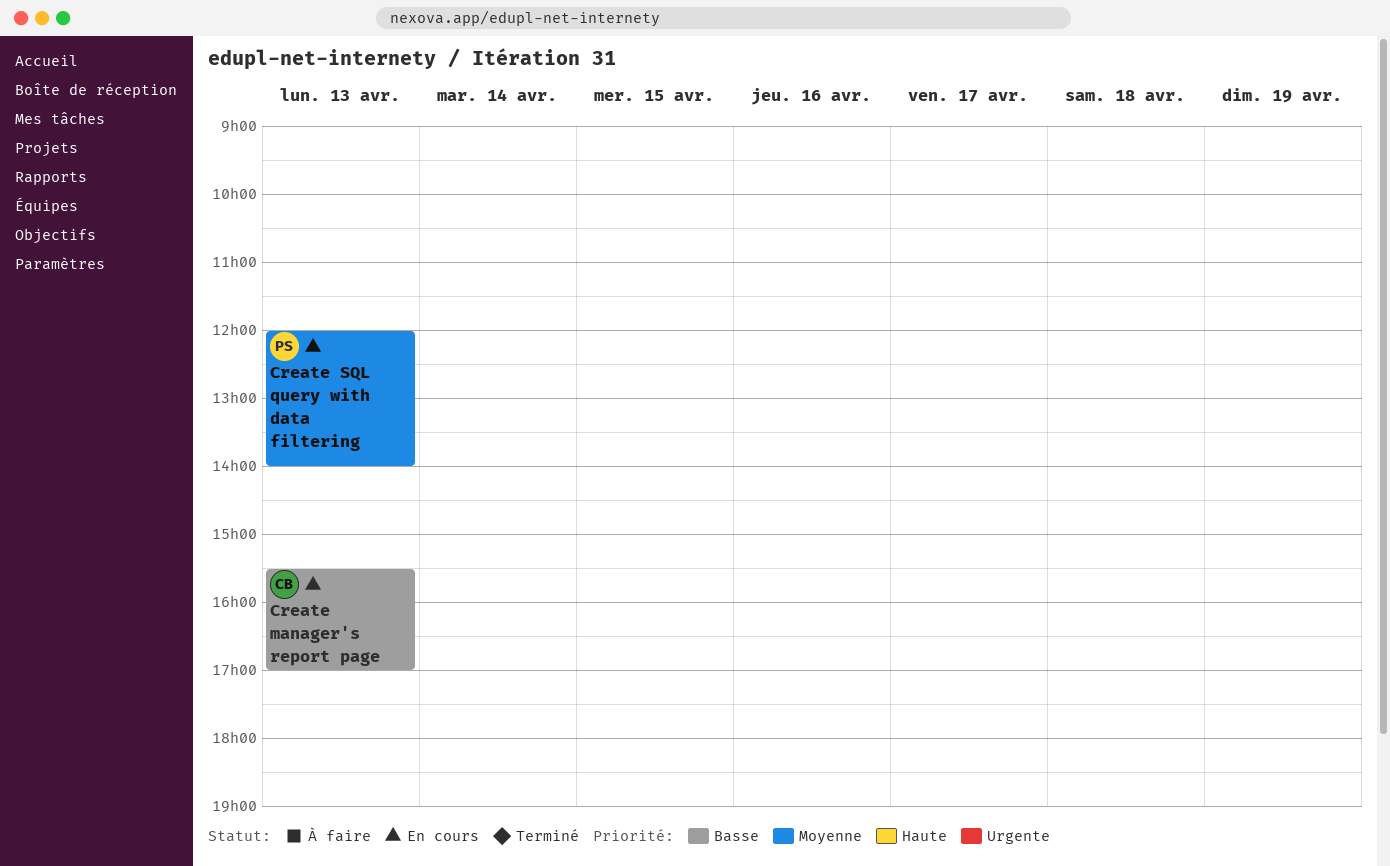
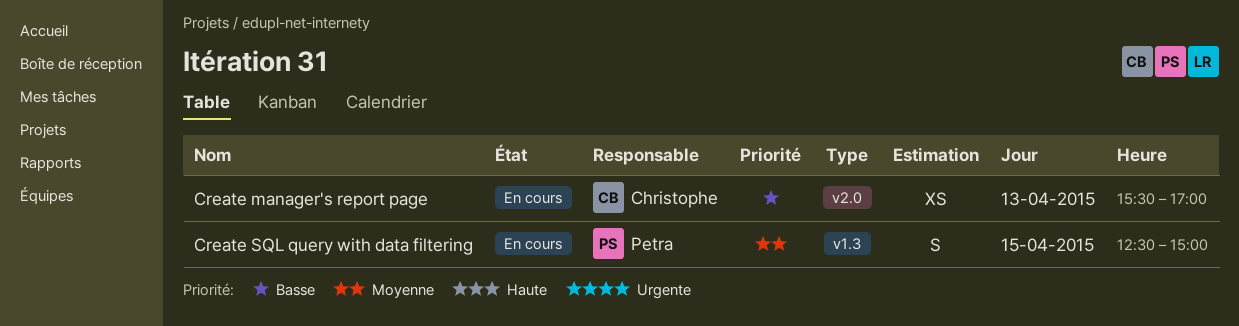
Create SQL query with data filtering, day: Apr 13 -> Apr 15
Create SQL query with data filtering, begins: 12:00 -> 12:30
Create SQL query with data filtering, ends: 14:00 -> 15:00

